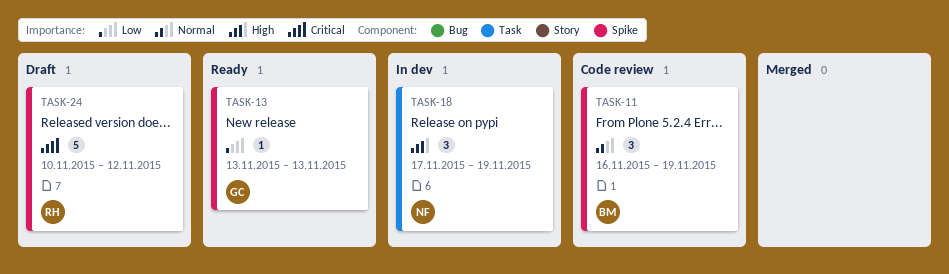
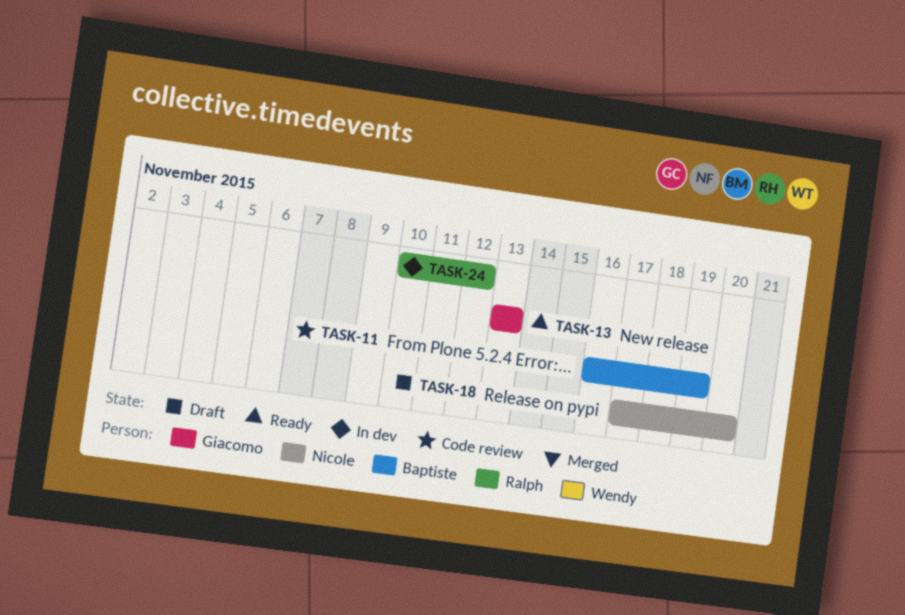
TASK-18, status: In dev -> Draft
TASK-18, due: Nov 19 -> Nov 20
TASK-24, status: Draft -> In dev

